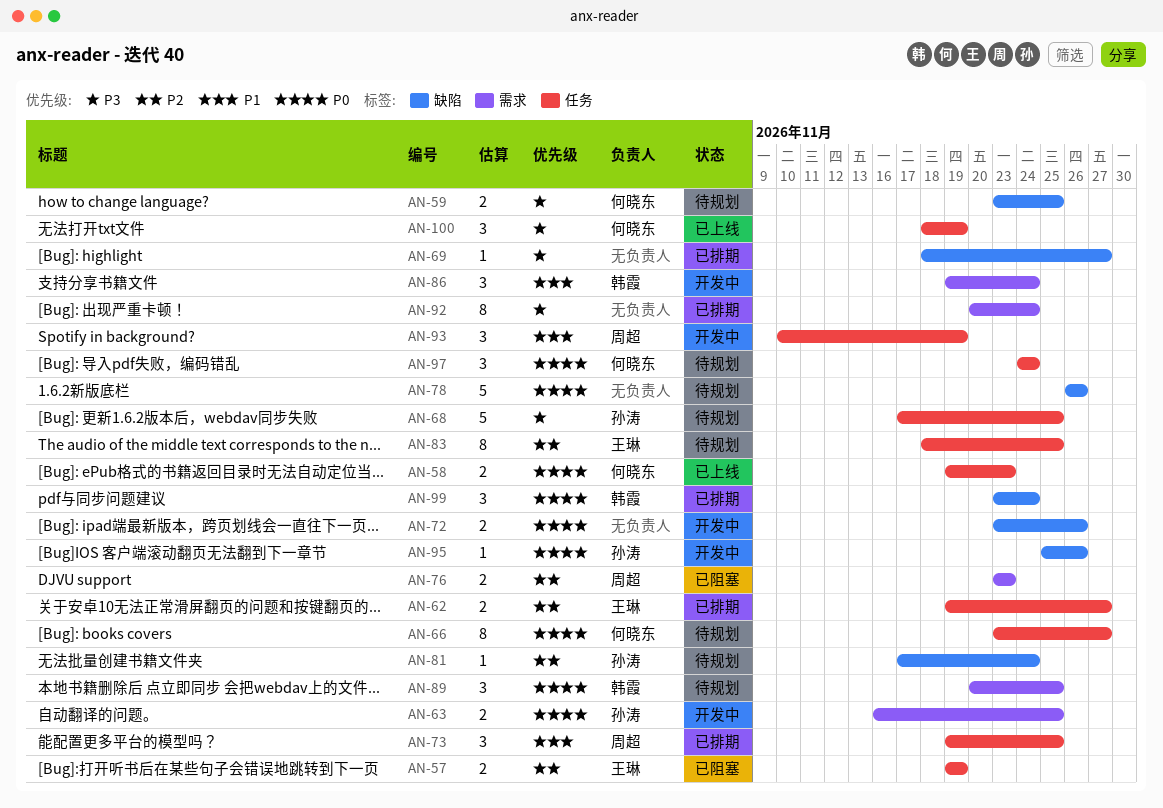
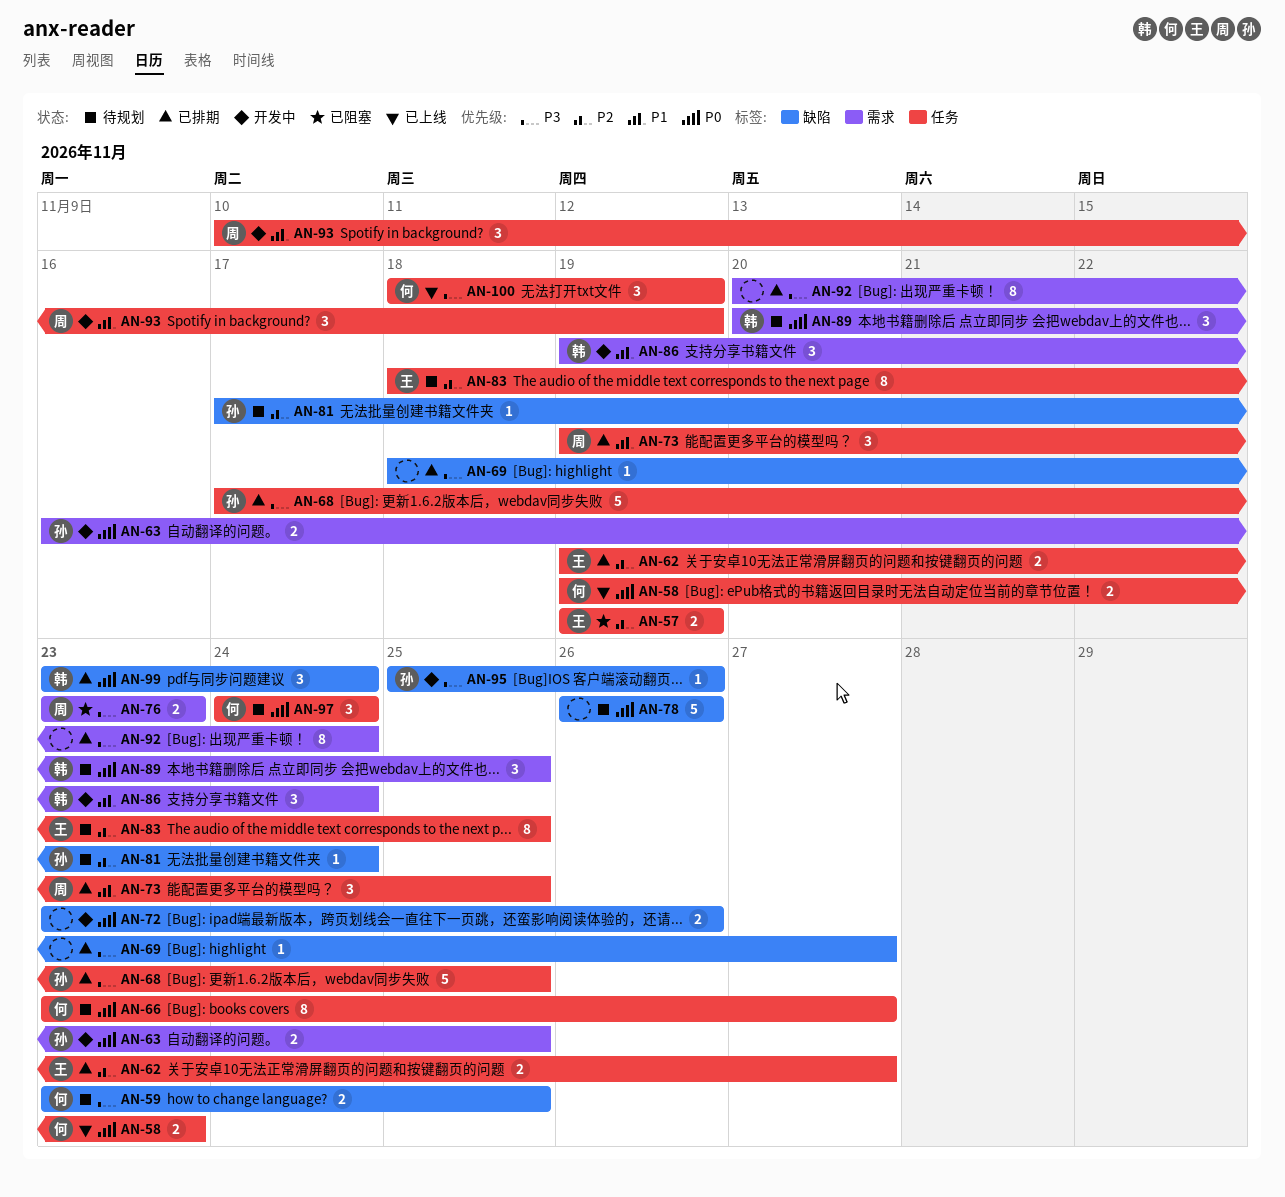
AN-68, status: 待规划 -> 已排期
AN-76, priority: P2 -> P3
AN-95, priority: P0 -> P3

